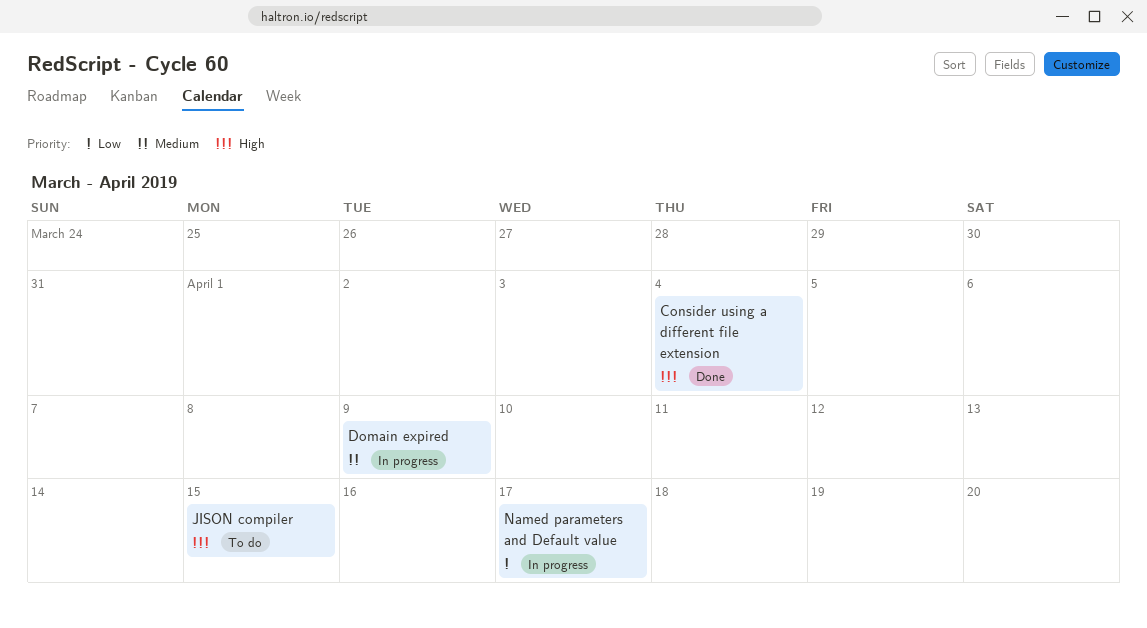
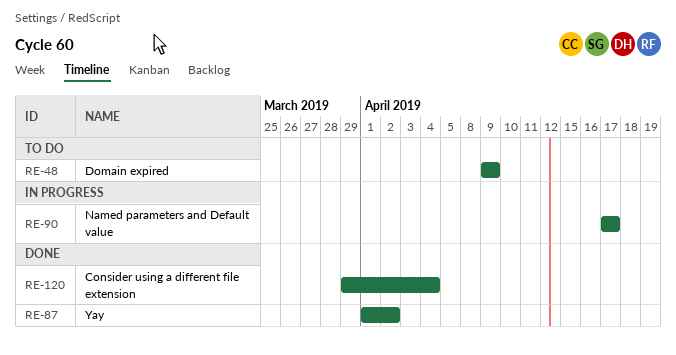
Domain expired, status: In progress -> To do
JISON compiler: present -> none
Yay: none -> present

